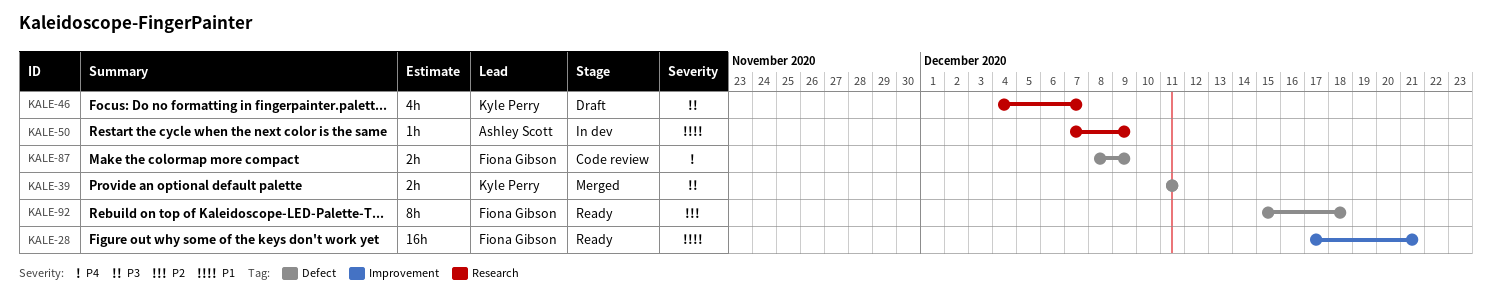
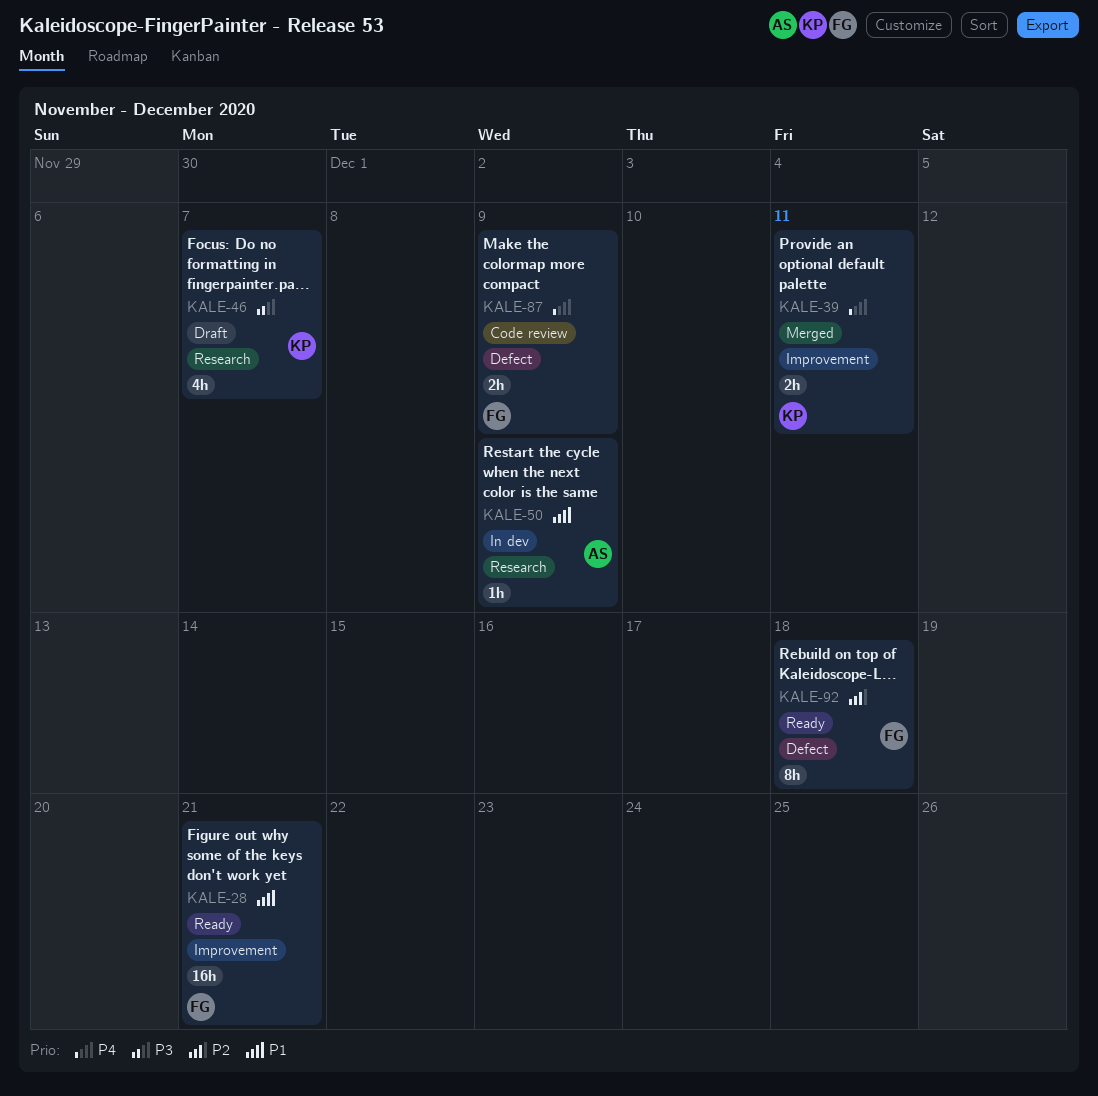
KALE-39, priority: P3 -> P4
KALE-39, label: Defect -> Improvement

